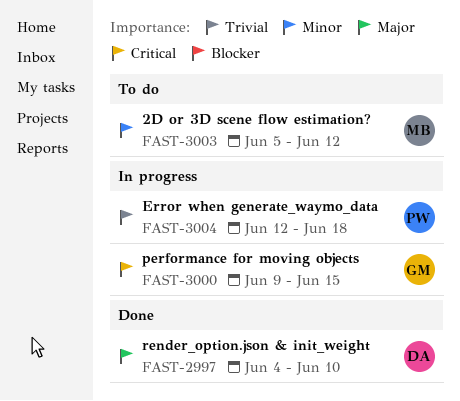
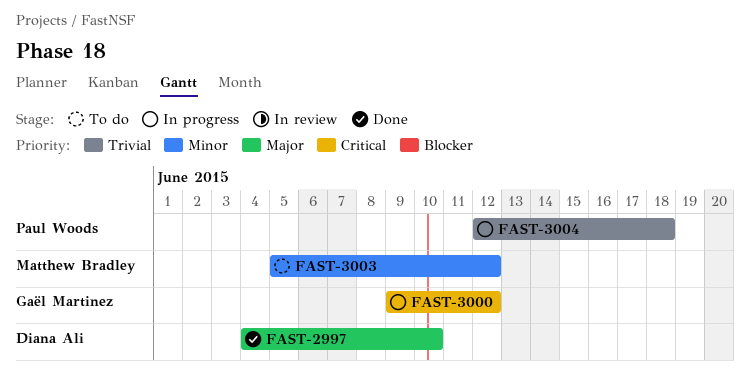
FAST-3000, due: Jun 15 -> Jun 12

